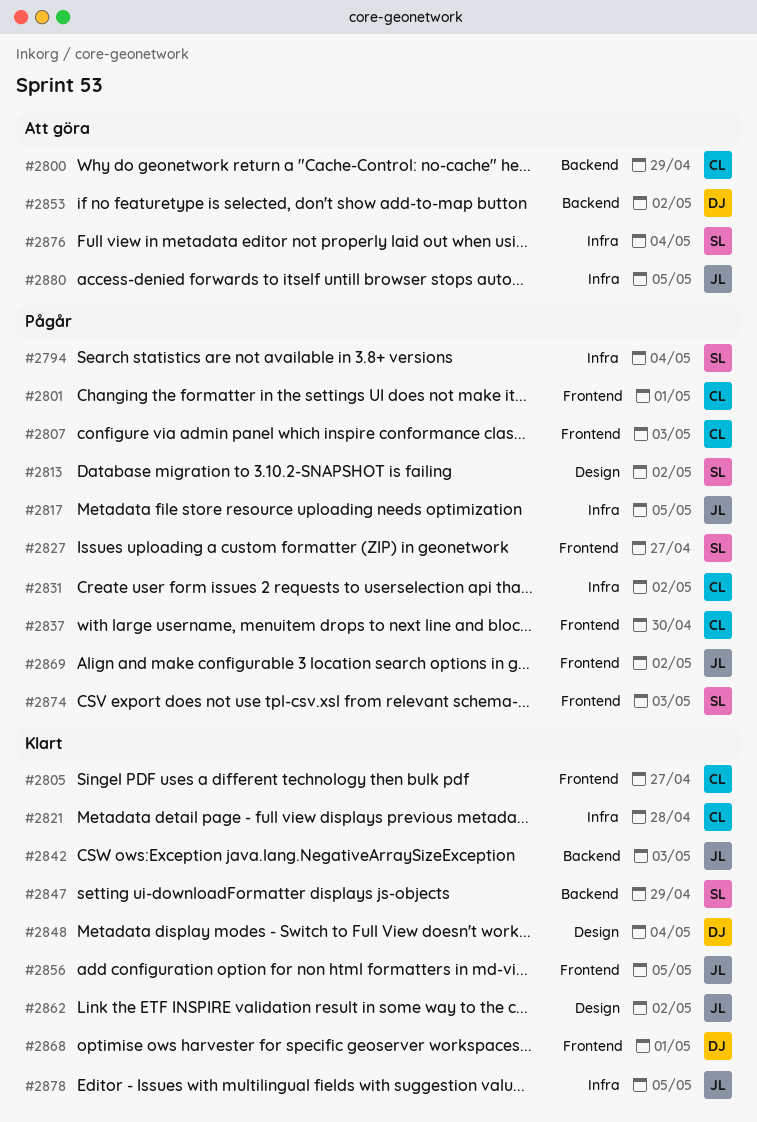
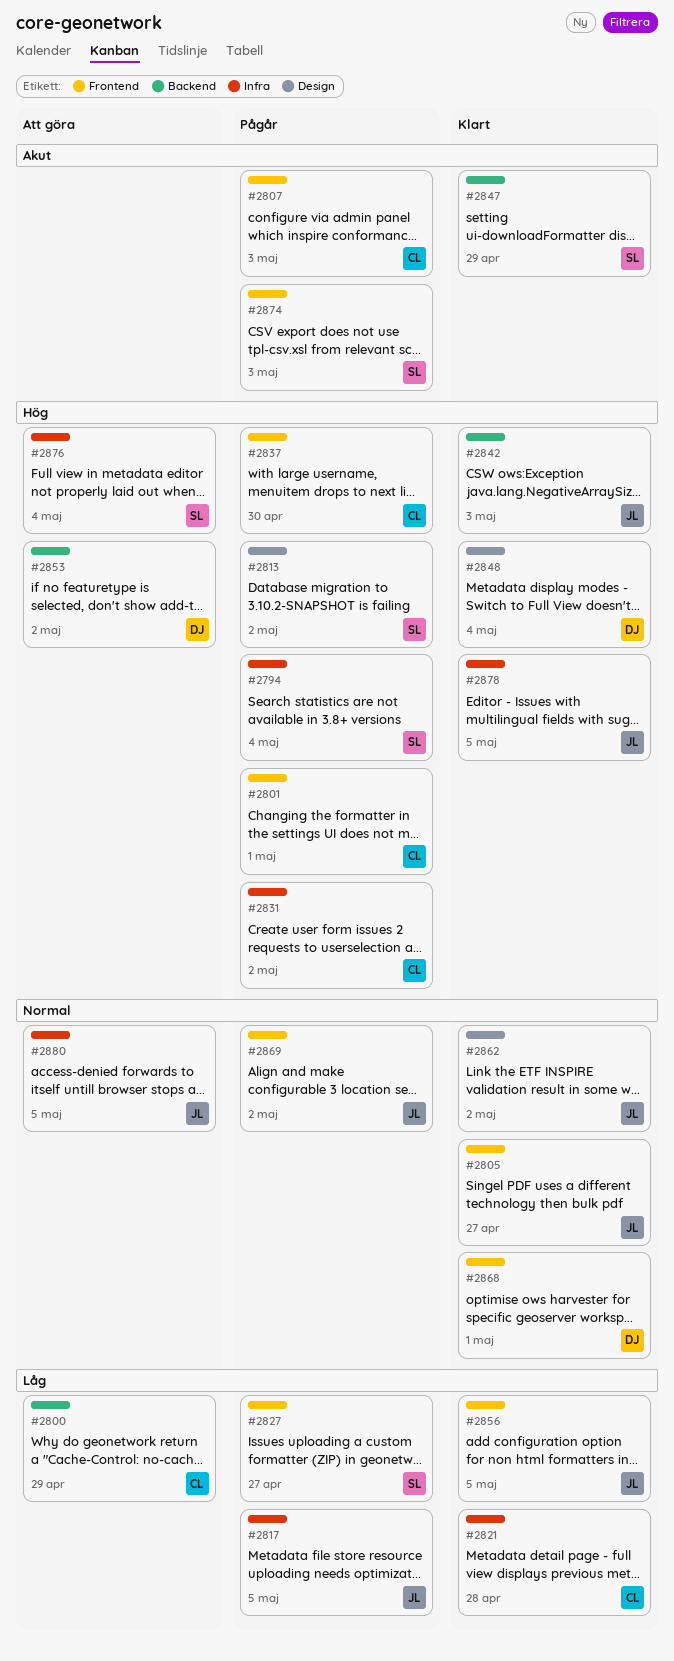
#2805, owner: CL -> JL

